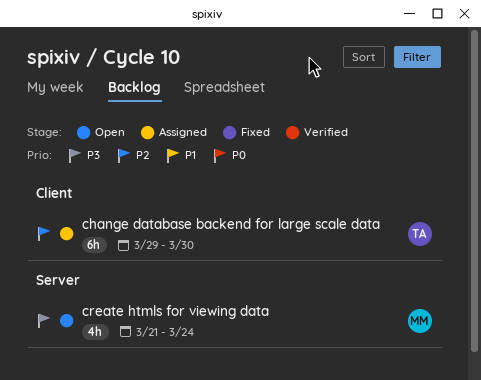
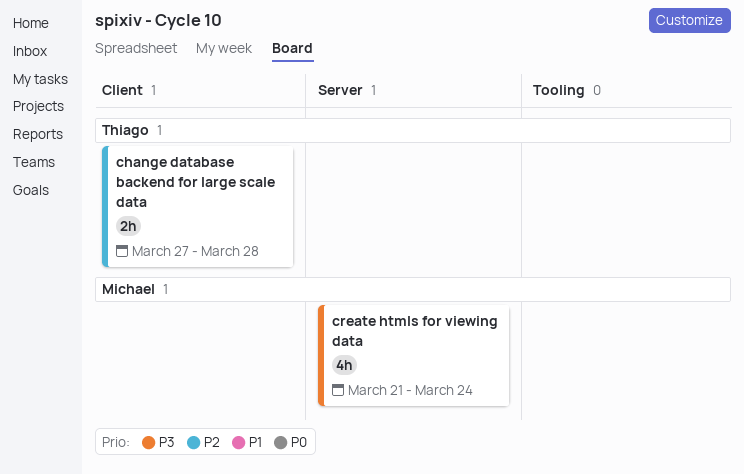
change database backend for large scale data, estimate: 6h -> 2h
change database backend for large scale data, start: Mar 29 -> Mar 27
change database backend for large scale data, due: Mar 30 -> Mar 28

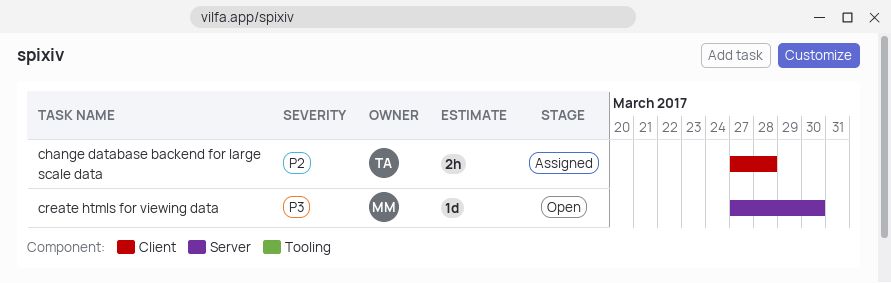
create htmls for viewing data, estimate: 4h -> 1d
create htmls for viewing data, start: Mar 21 -> Mar 27
create htmls for viewing data, due: Mar 24 -> Mar 30

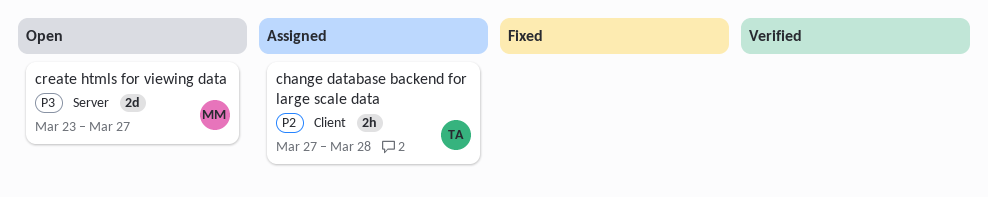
create htmls for viewing data, estimate: 1d -> 2d
create htmls for viewing data, start: Mar 27 -> Mar 23
create htmls for viewing data, due: Mar 30 -> Mar 27

